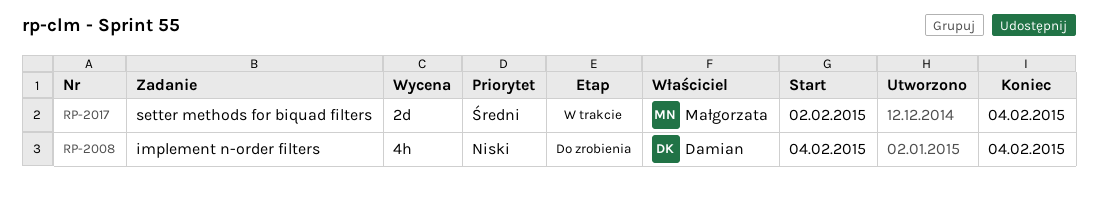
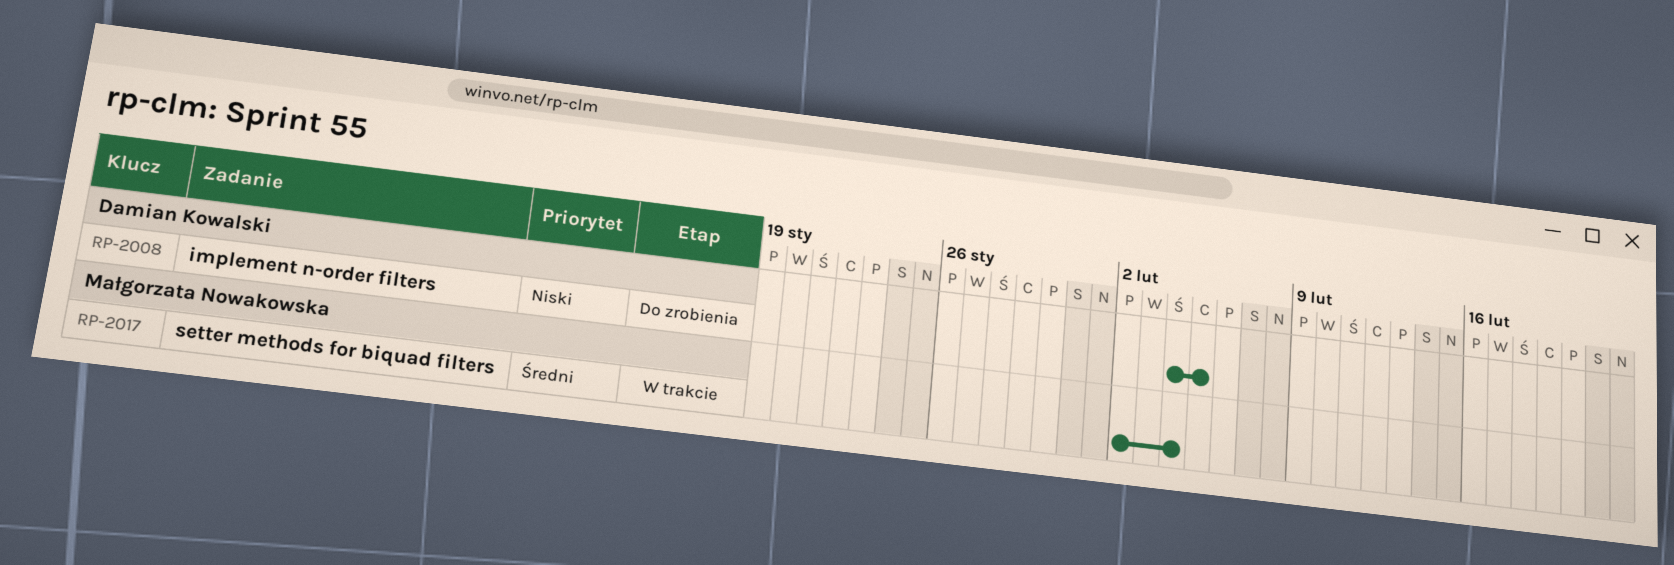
RP-2008, due: Feb 4 -> Feb 5

